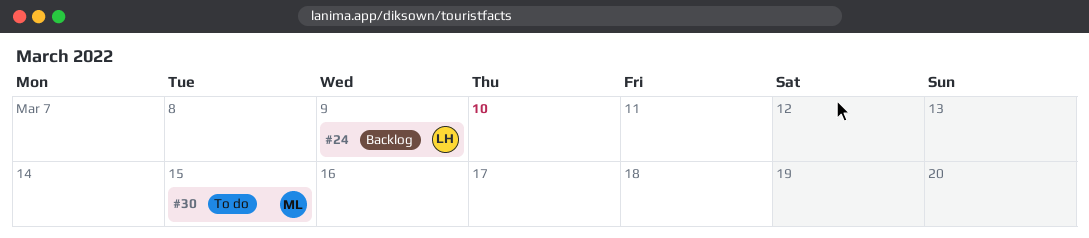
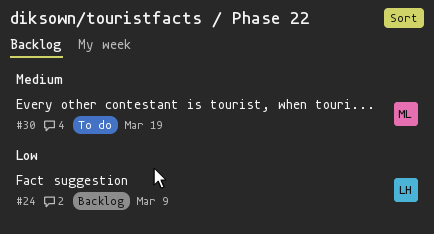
#30, due: Mar 15 -> Mar 19

